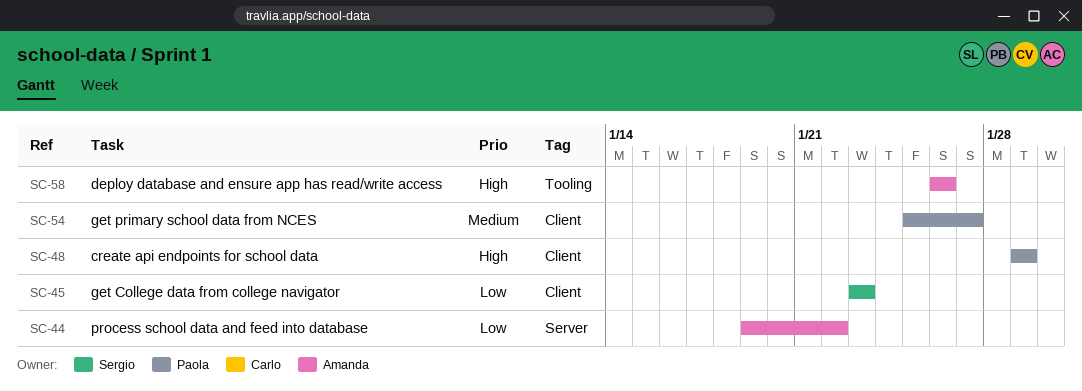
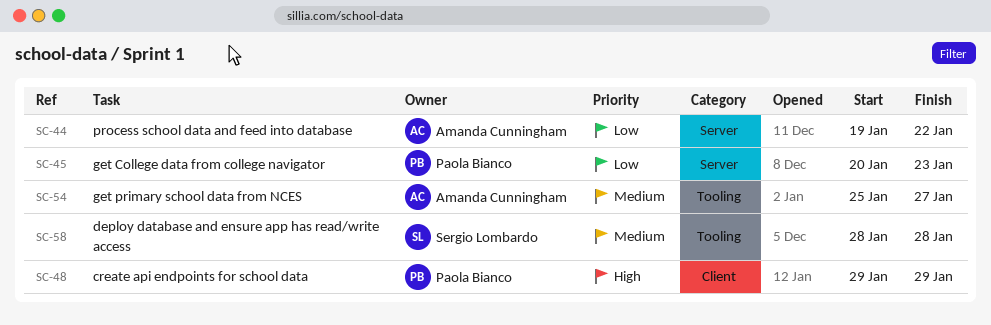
SC-45, owner: Sergio Lombardo -> Paola Bianco
SC-45, label: Client -> Server
SC-45, start: Jan 23 -> Jan 20
SC-54, owner: Paola Bianco -> Amanda Cunningham
SC-54, label: Client -> Tooling
SC-58, owner: Amanda Cunningham -> Sergio Lombardo
SC-58, priority: High -> Medium
SC-58, start: Jan 26 -> Jan 28
SC-58, due: Jan 26 -> Jan 28

